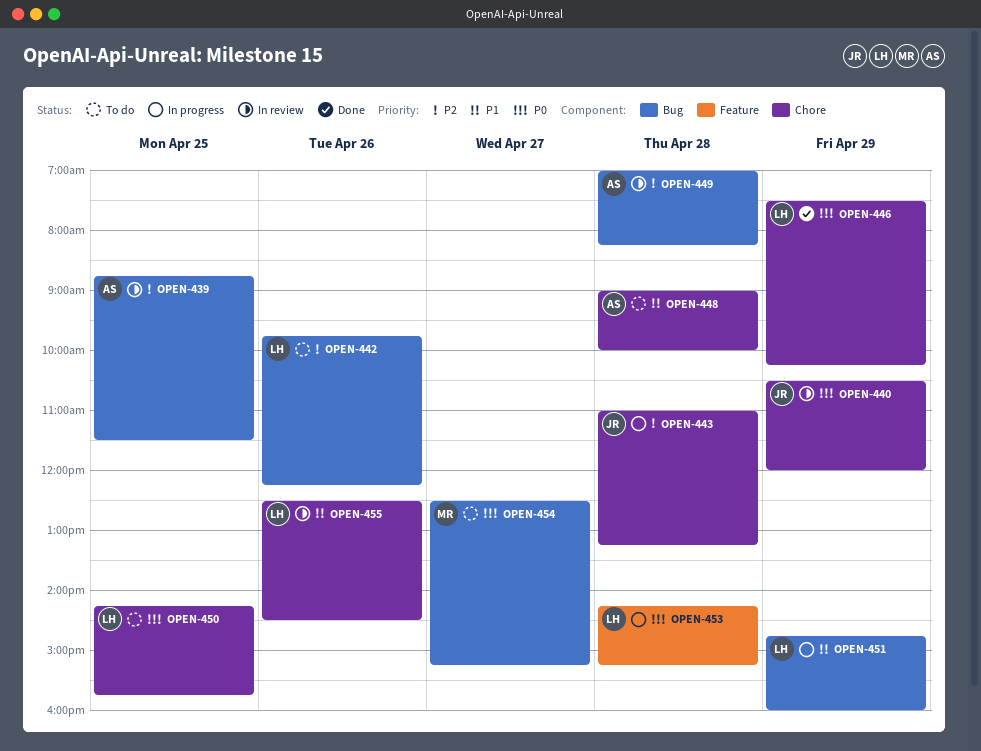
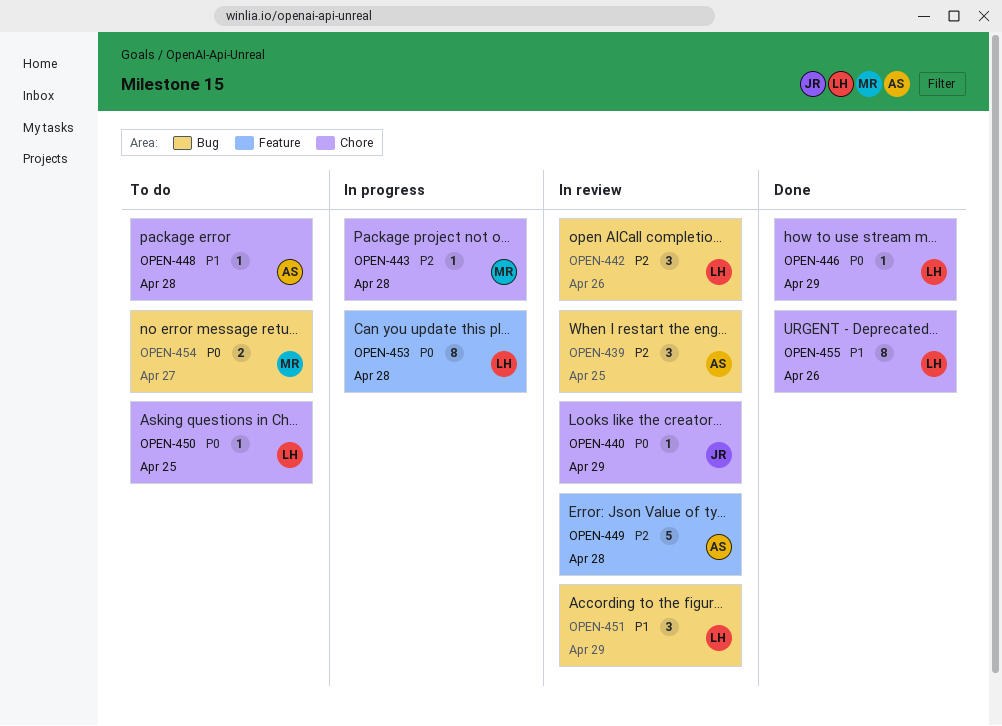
OPEN-442, status: To do -> In review
OPEN-443, owner: JR -> MR
OPEN-449, label: Bug -> Feature
OPEN-451, status: In progress -> In review
OPEN-455, status: In review -> Done

